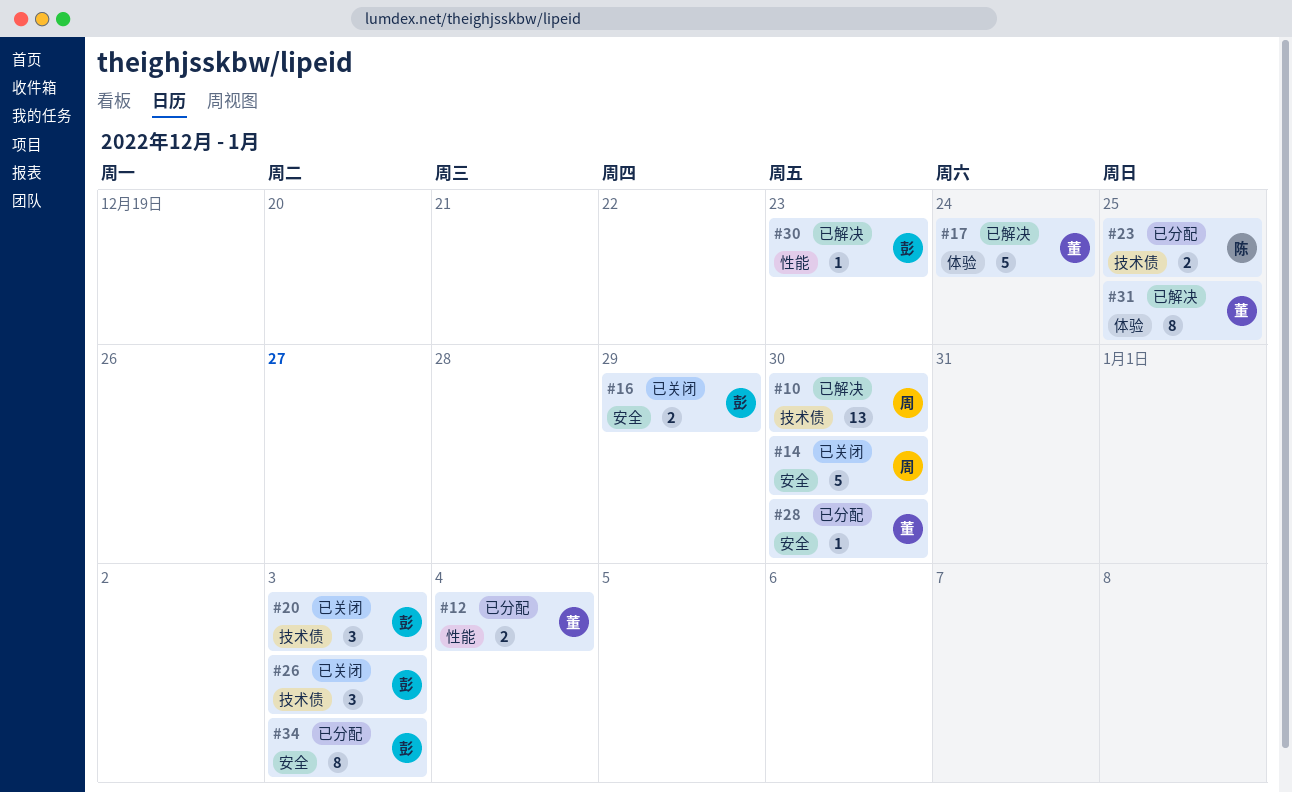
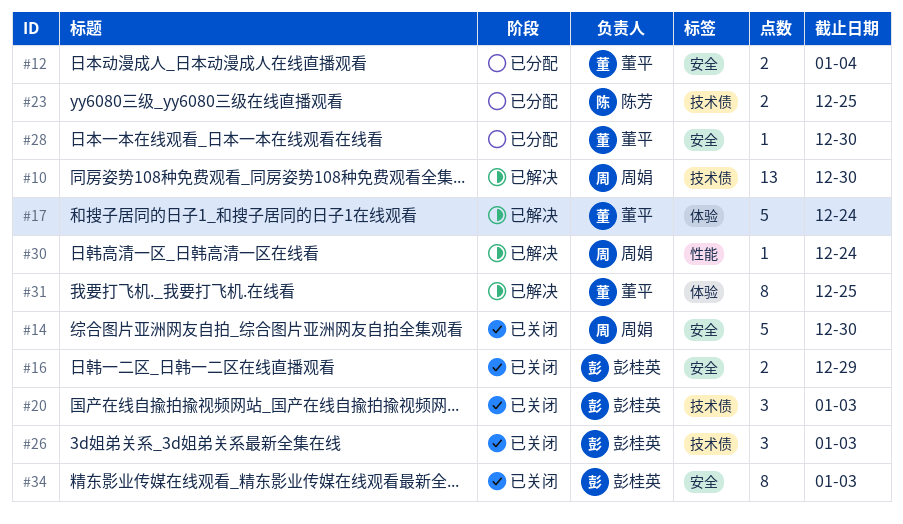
#12, label: 性能 -> 安全
#30, owner: 彭桂英 -> 周娟
#30, due: Dec 23 -> Dec 24
#34, status: 已分配 -> 已关闭

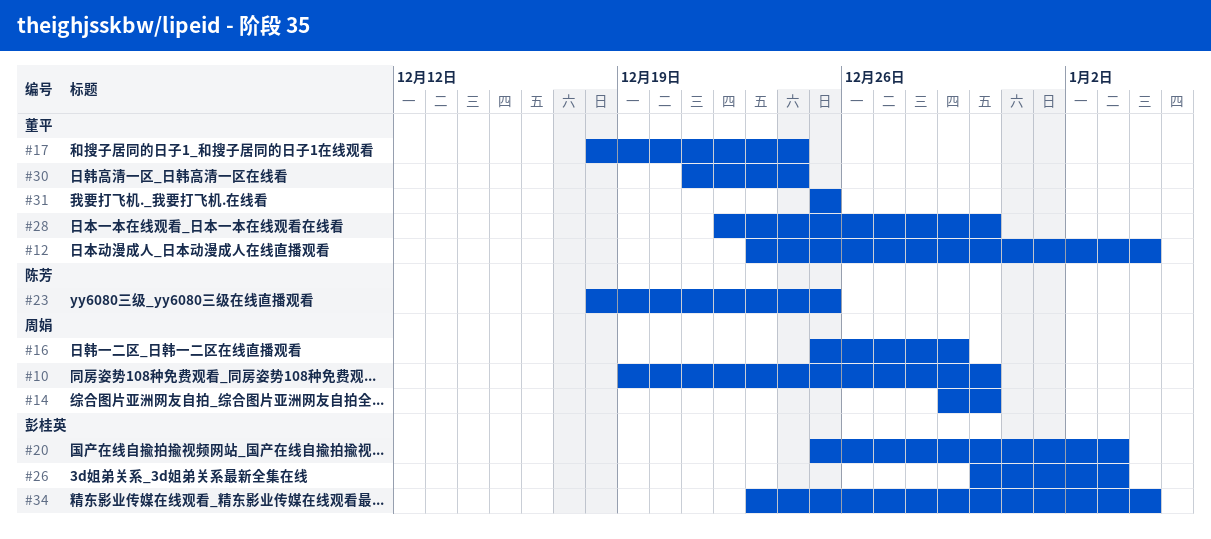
#16, owner: 彭桂英 -> 周娟
#30, owner: 周娟 -> 董平
#34, due: Jan 3 -> Jan 4

